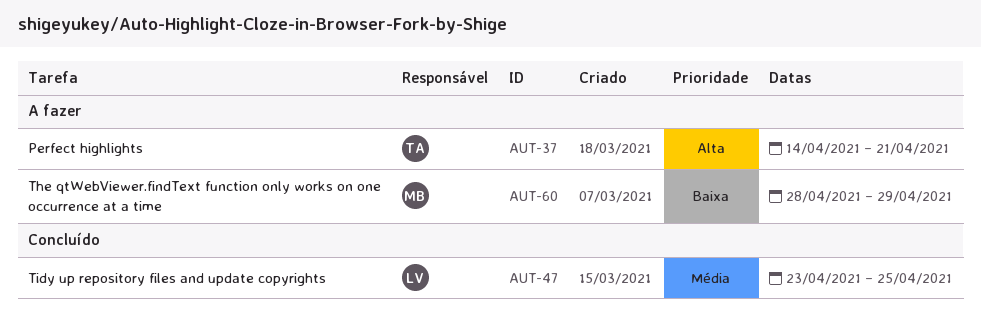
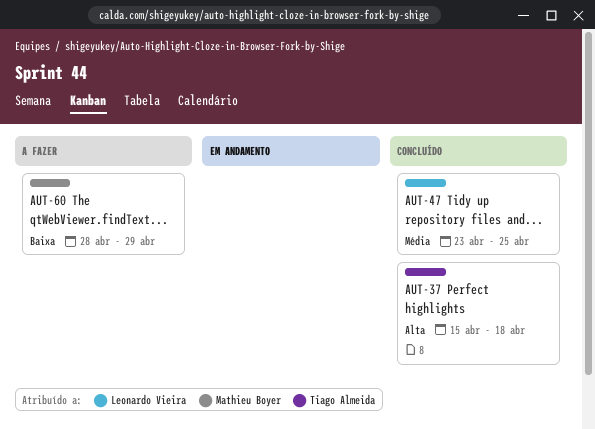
AUT-37, status: A fazer -> Concluído
AUT-37, start: Apr 14 -> Apr 15
AUT-37, due: Apr 21 -> Apr 18

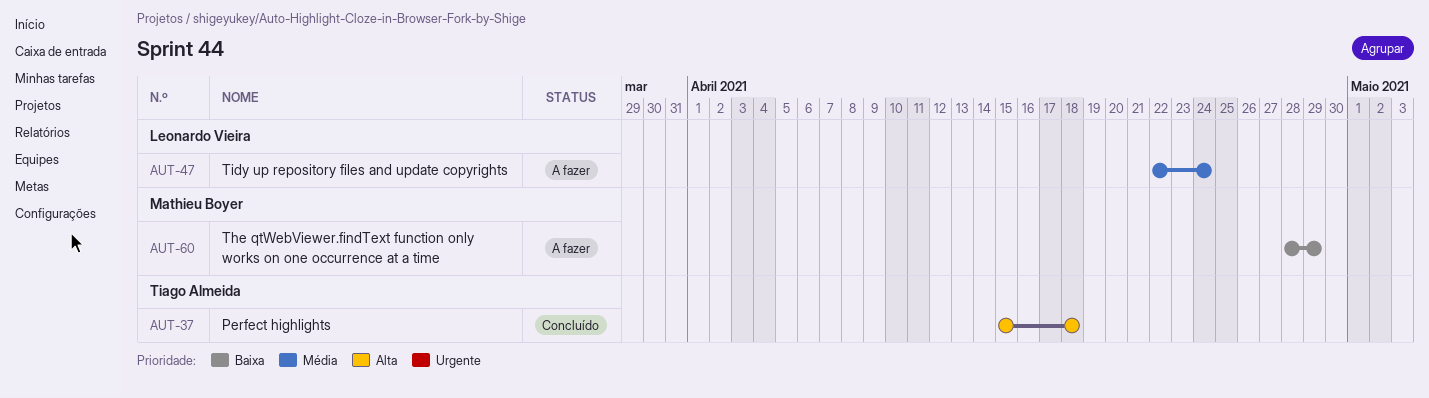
AUT-47, status: Concluído -> A fazer
AUT-47, start: Apr 23 -> Apr 22
AUT-47, due: Apr 25 -> Apr 24

